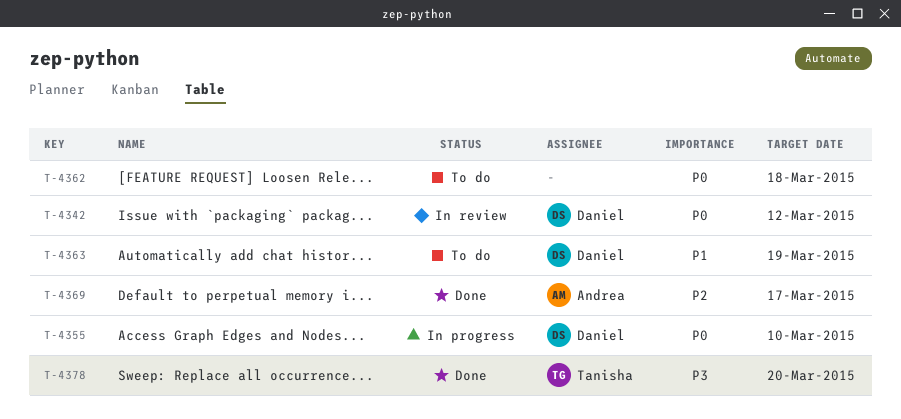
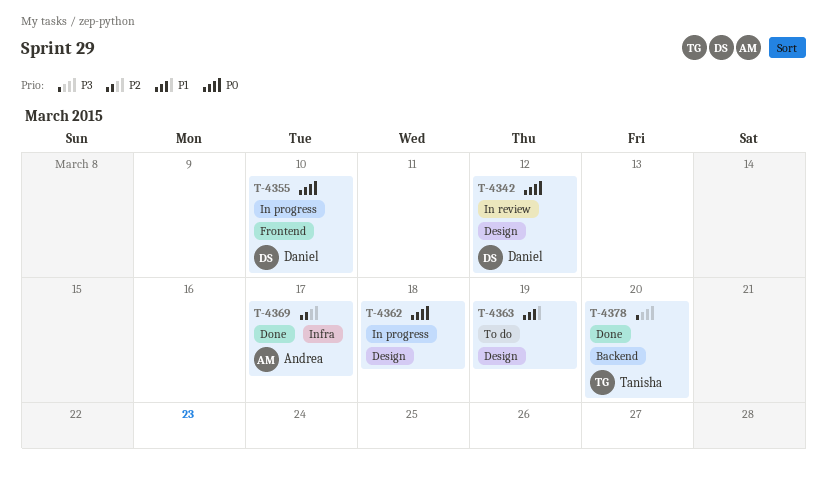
T-4362, status: To do -> In progress
T-4363, owner: Daniel -> none

